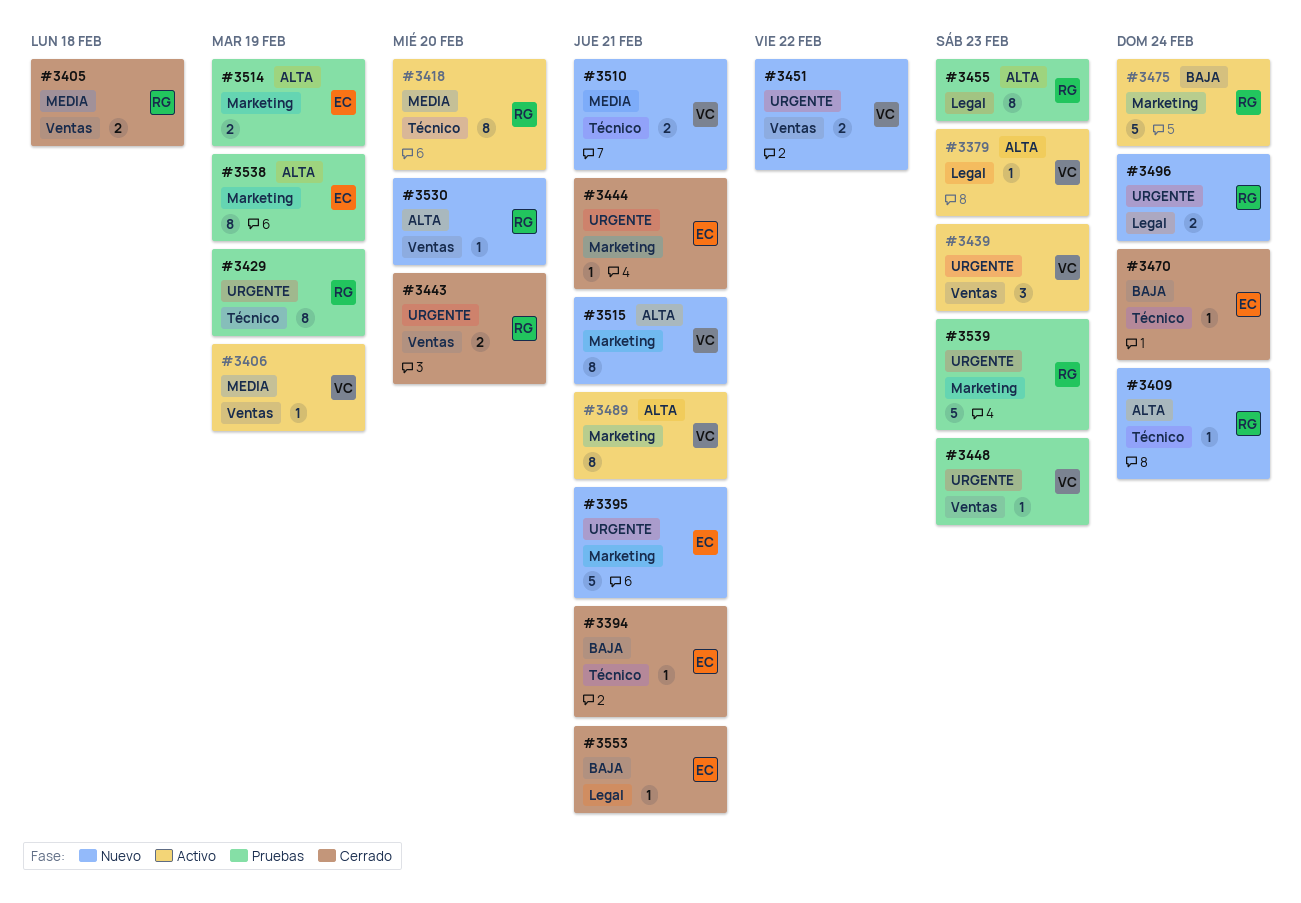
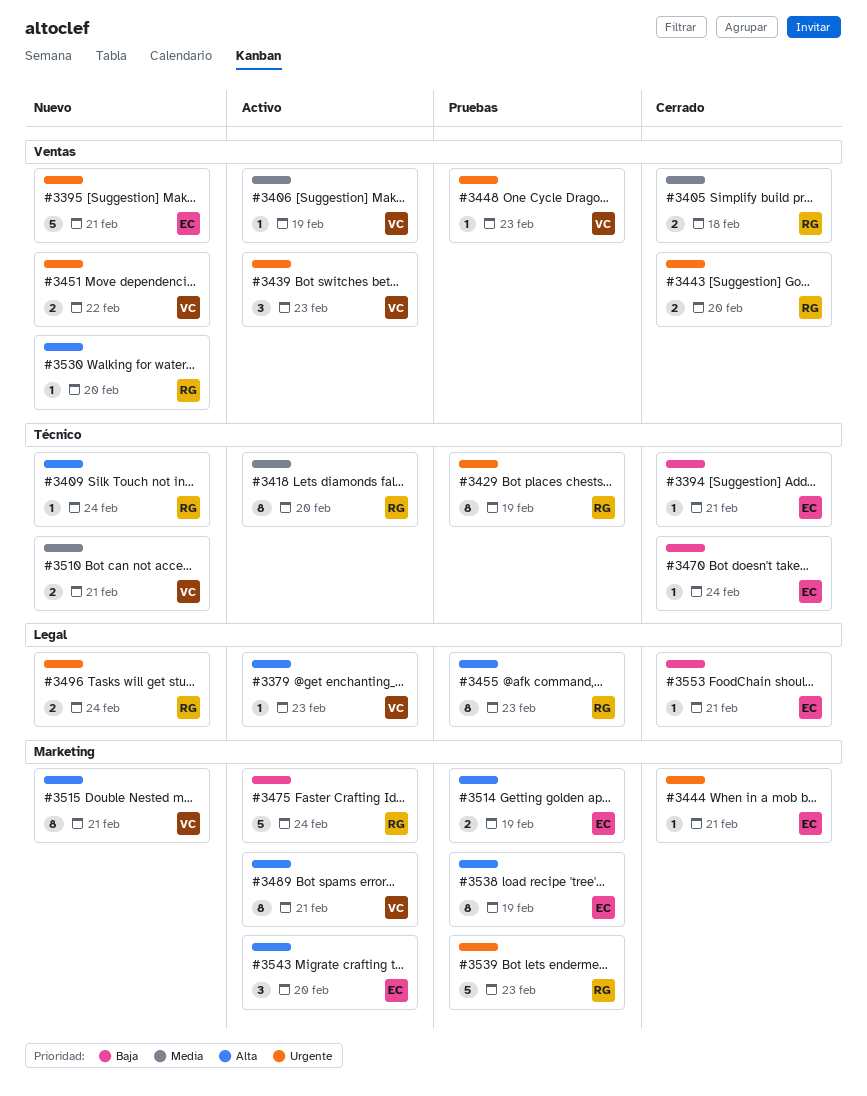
#3395, label: Marketing -> Ventas
#3543: none -> present

